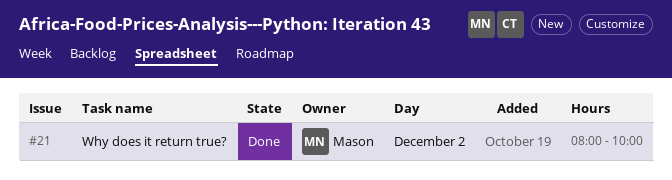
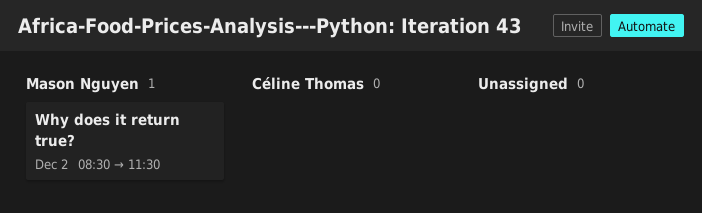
Why does it return true?, begins: 08:00 -> 08:30
Why does it return true?, ends: 10:00 -> 11:30

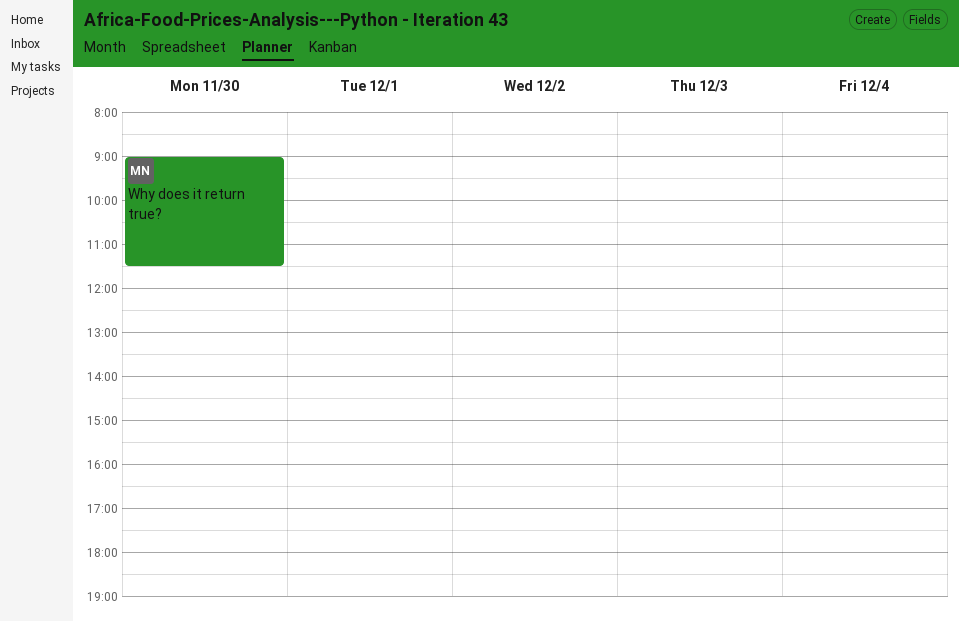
Why does it return true?, day: Dec 2 -> Nov 30
Why does it return true?, begins: 08:30 -> 09:00

